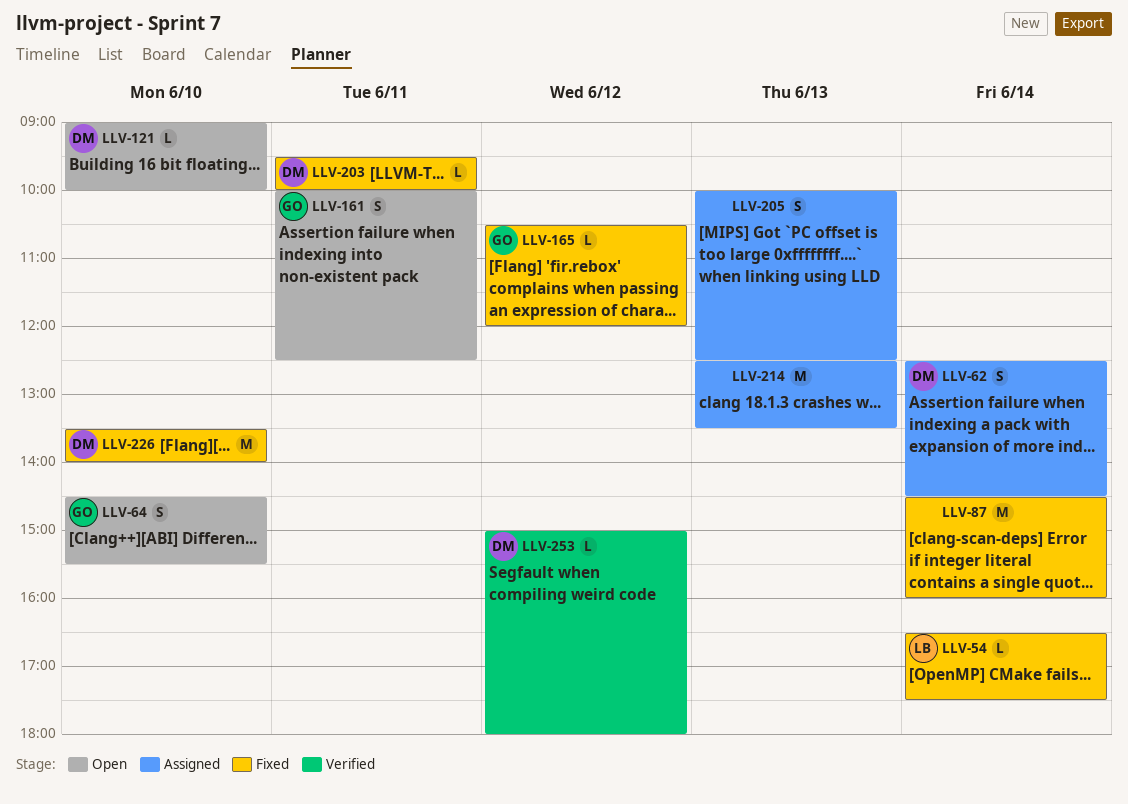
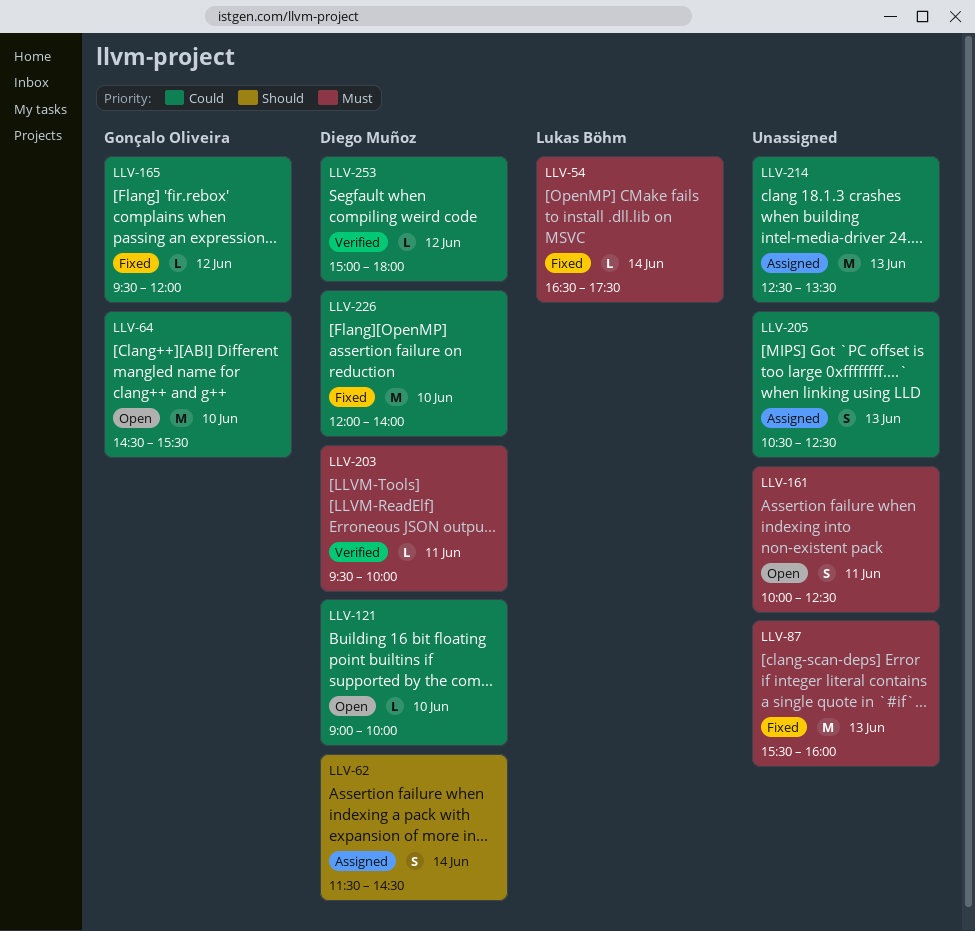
LLV-62, begins: 12:30 -> 11:30
LLV-64, estimate: S -> M
LLV-87, day: Jun 14 -> Jun 13
LLV-87, begins: 14:30 -> 15:30
LLV-161, owner: Gonçalo Oliveira -> none
LLV-165, begins: 10:30 -> 09:30
LLV-203, status: Fixed -> Verified
LLV-205, begins: 10:00 -> 10:30
LLV-226, begins: 13:30 -> 12:00

